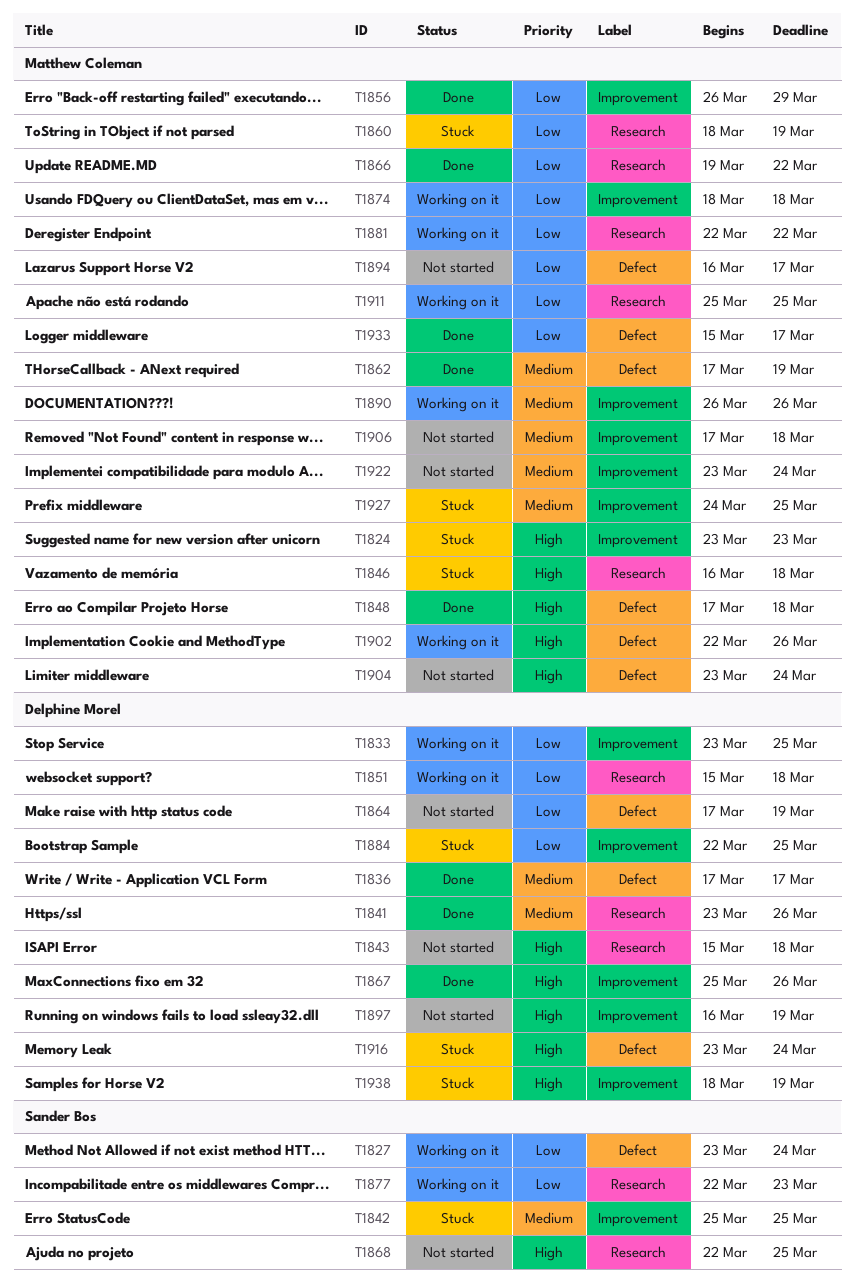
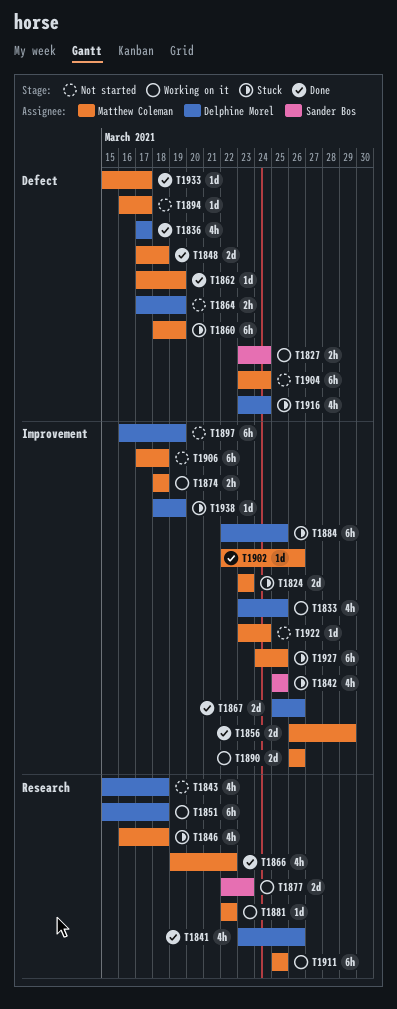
T1860, label: Research -> Defect
T1868: present -> none
T1902, status: Working on it -> Done
T1902, label: Defect -> Improvement

